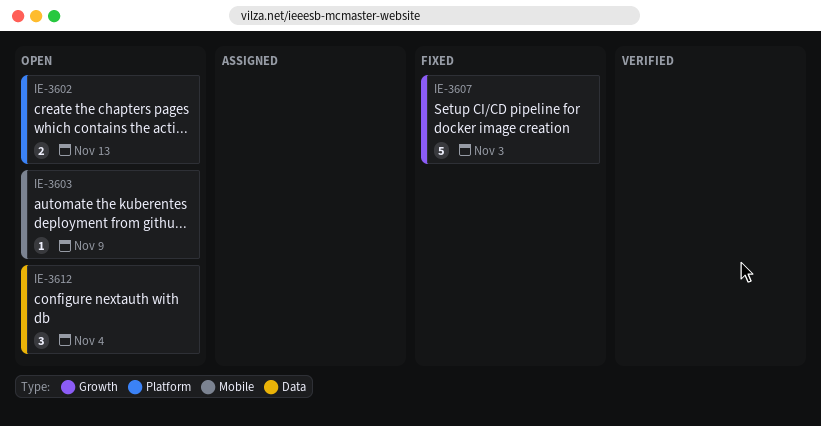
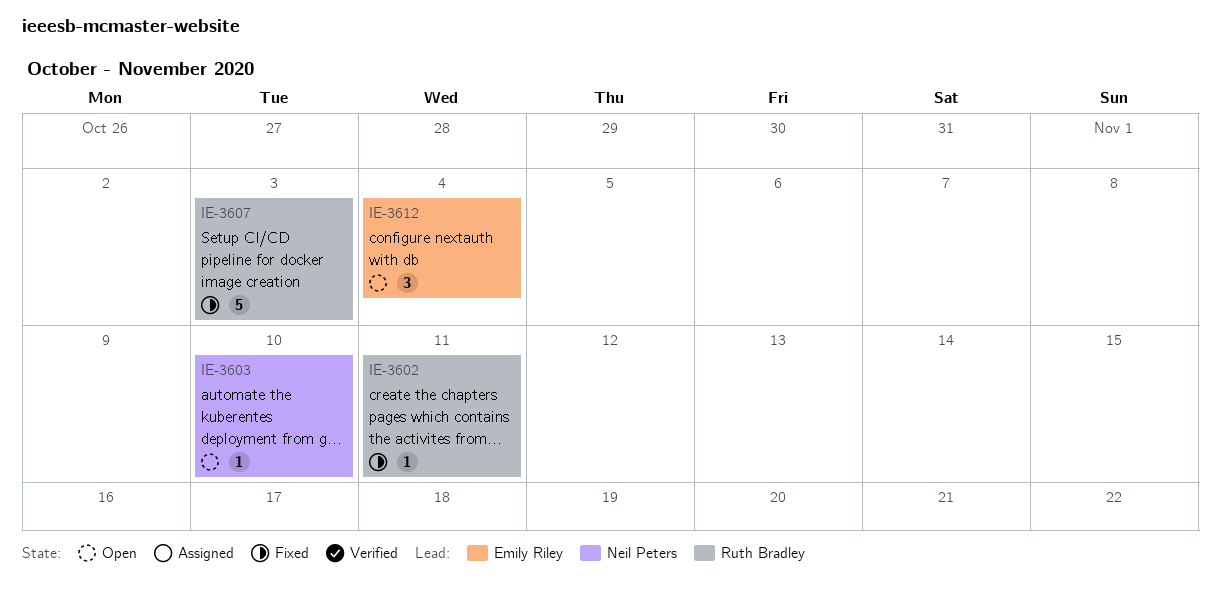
IE-3602, status: Open -> Fixed
IE-3602, estimate: 2 -> 1
IE-3602, due: Nov 13 -> Nov 11
IE-3603, due: Nov 9 -> Nov 10

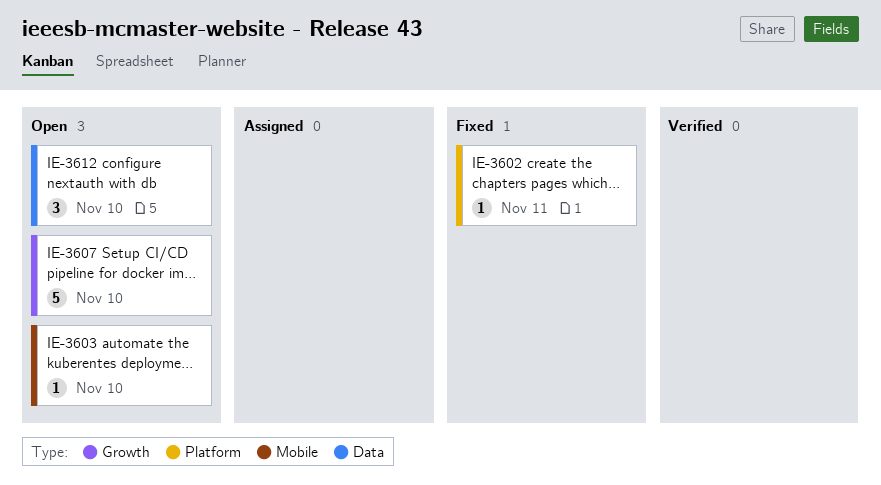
IE-3607, status: Fixed -> Open
IE-3607, due: Nov 3 -> Nov 10
IE-3612, due: Nov 4 -> Nov 10

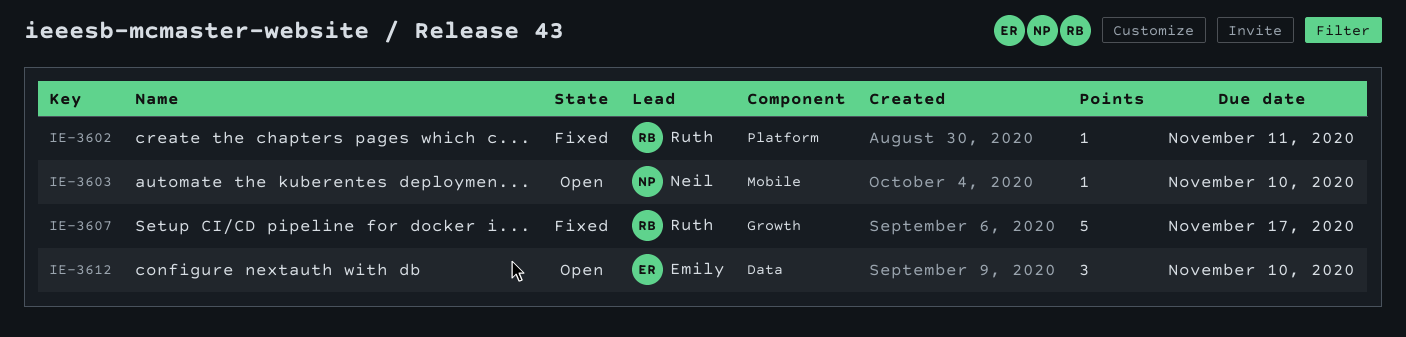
IE-3607, status: Open -> Fixed
IE-3607, due: Nov 10 -> Nov 17

